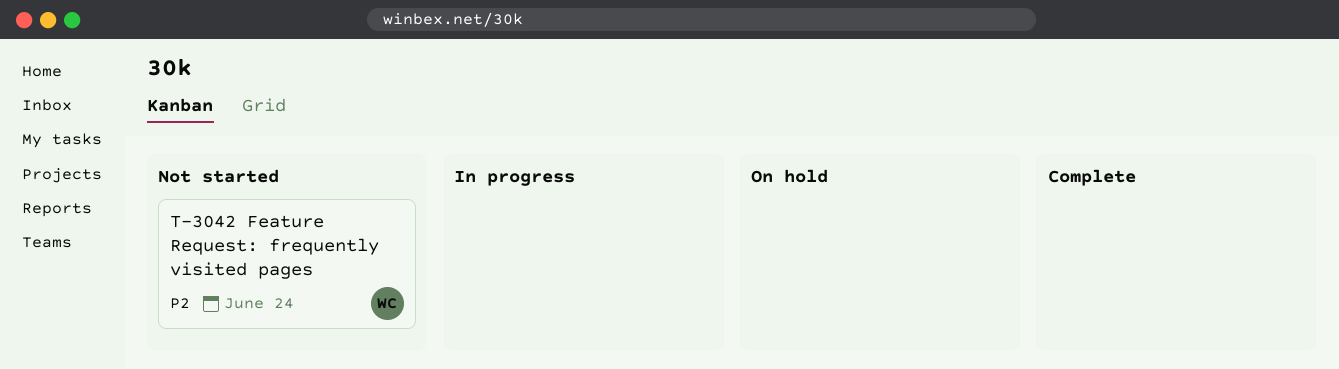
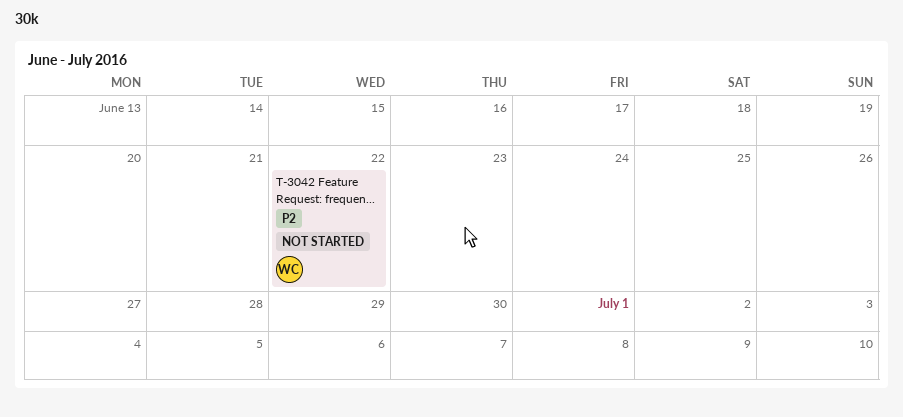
T-3042, due: Jun 24 -> Jun 22

